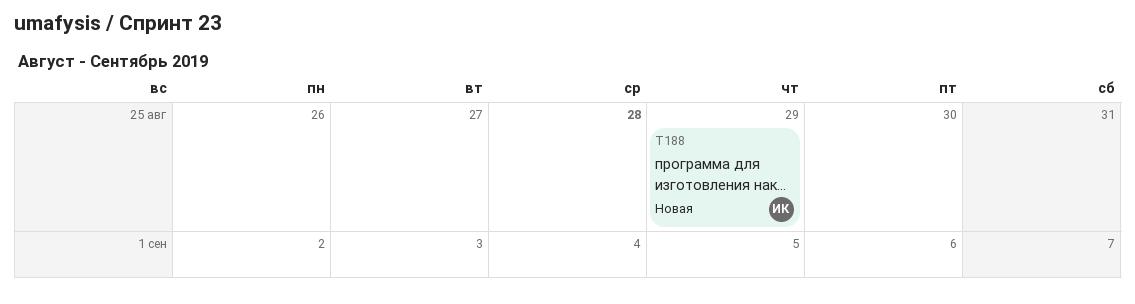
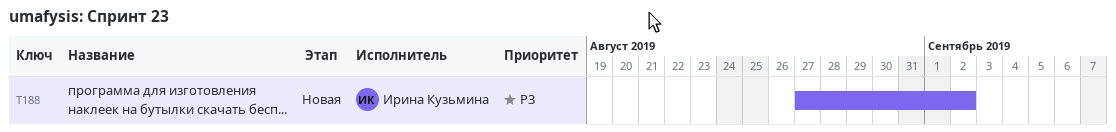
T188, due: Aug 29 -> Sep 2

